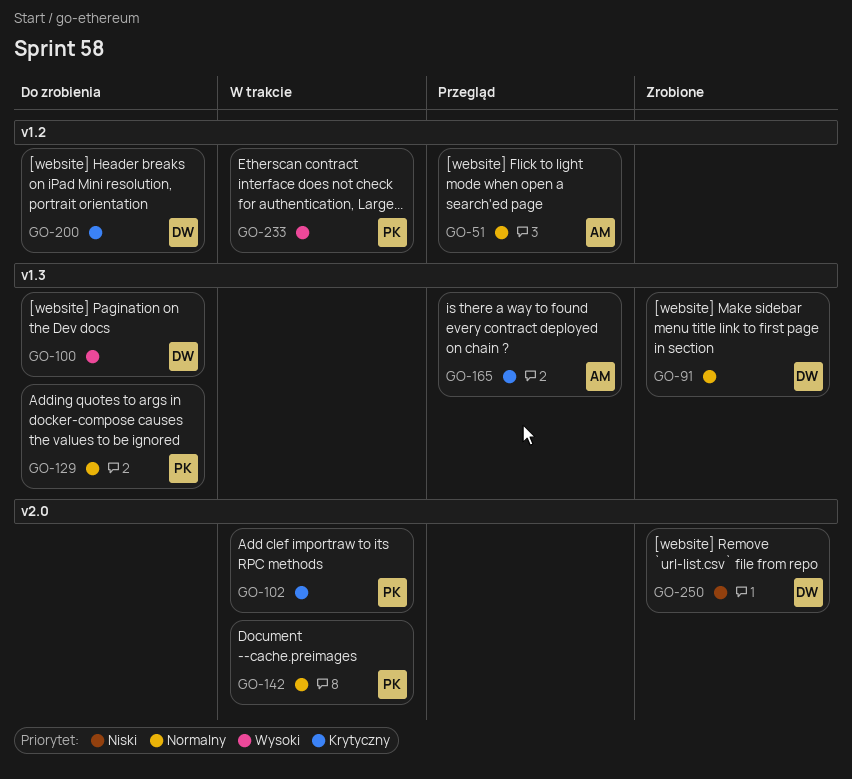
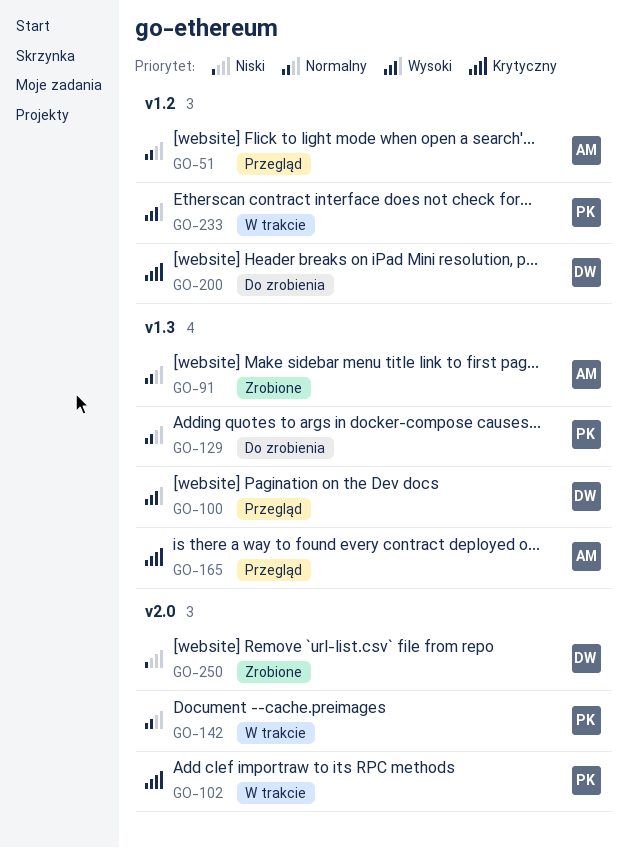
GO-91, owner: DW -> AM
GO-100, status: Do zrobienia -> Przegląd

